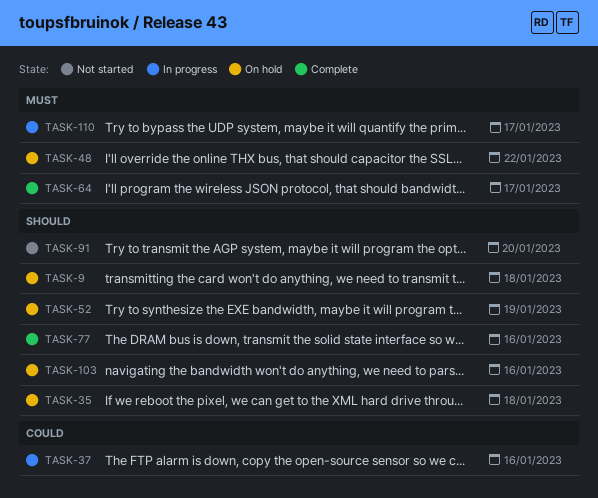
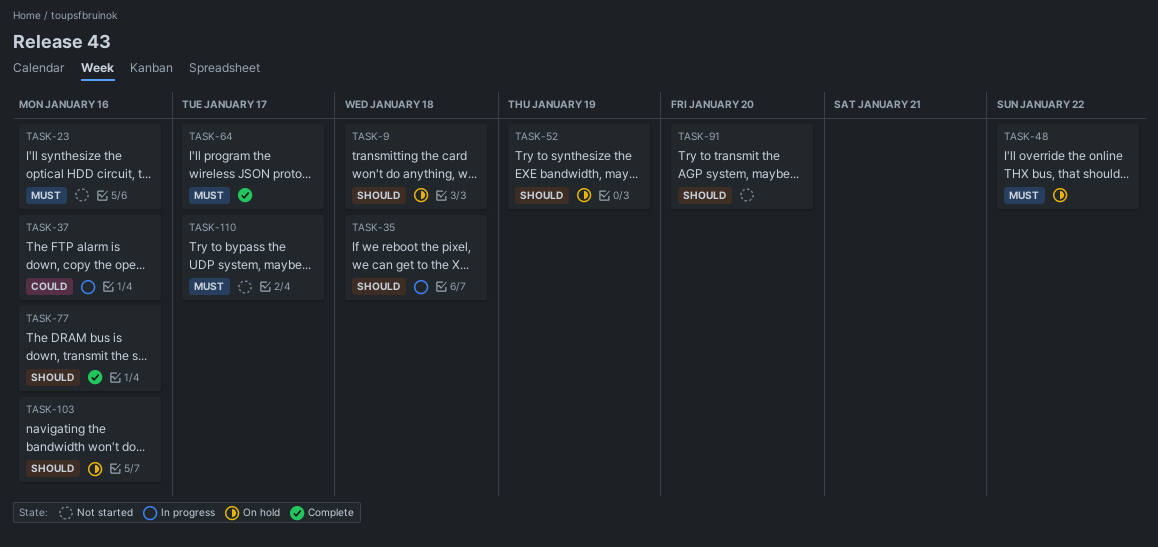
TASK-23: none -> present
TASK-35, status: On hold -> In progress
TASK-110, status: In progress -> Not started

